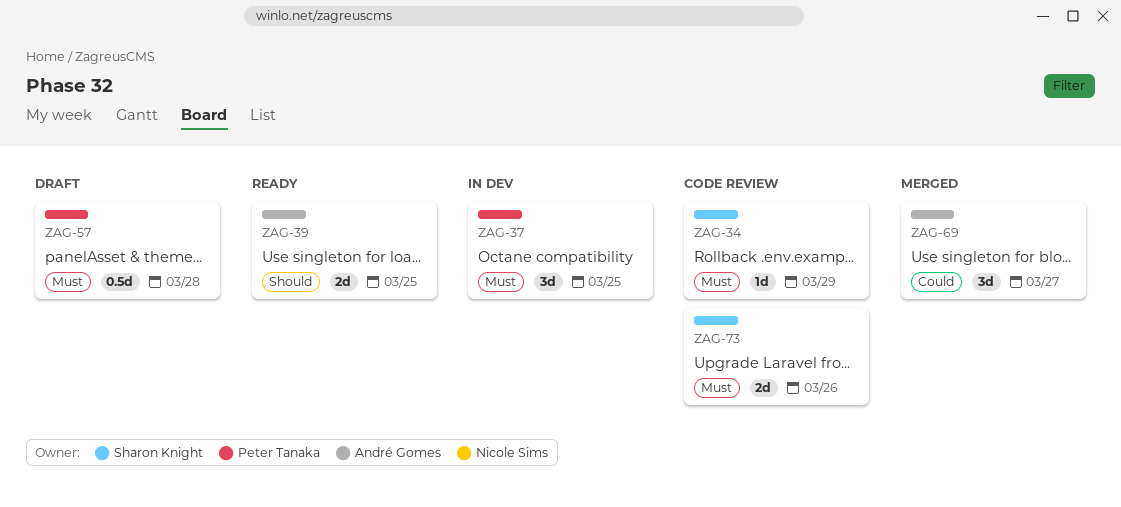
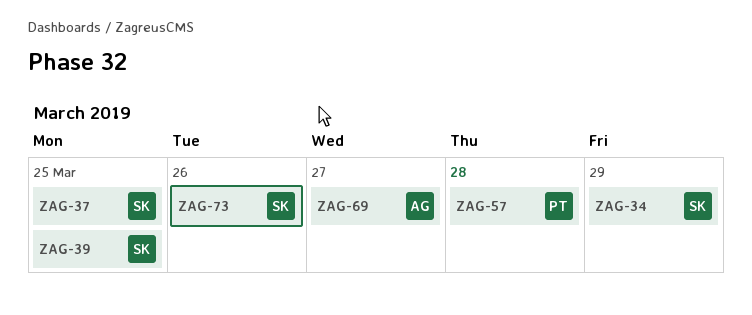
ZAG-37, owner: Peter Tanaka -> Sharon Knight
ZAG-39, owner: André Gomes -> Sharon Knight

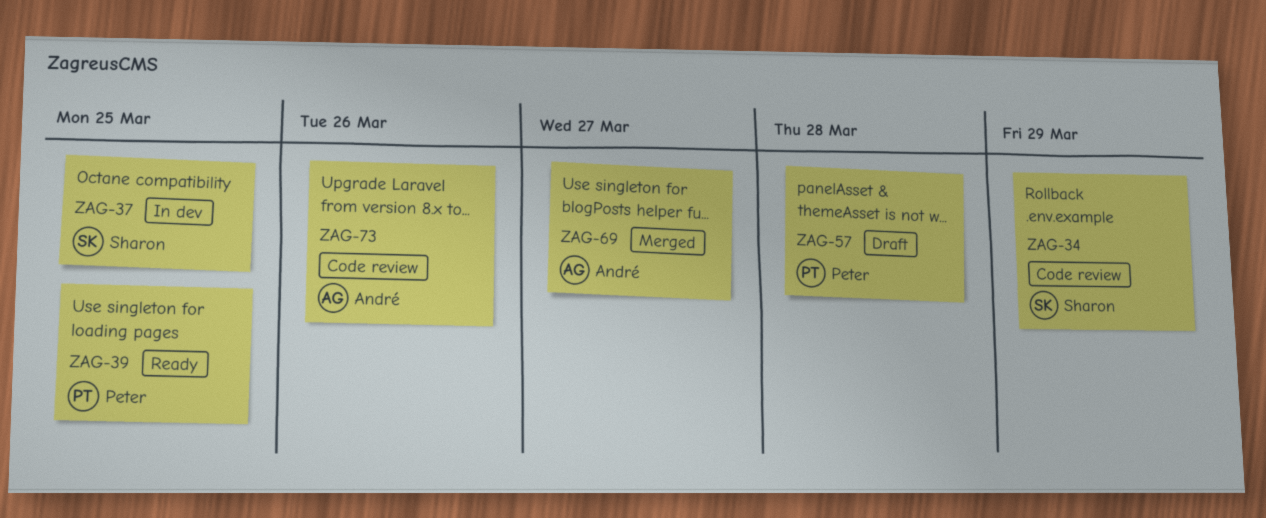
ZAG-39, owner: Sharon -> Peter
ZAG-73, owner: Sharon -> André

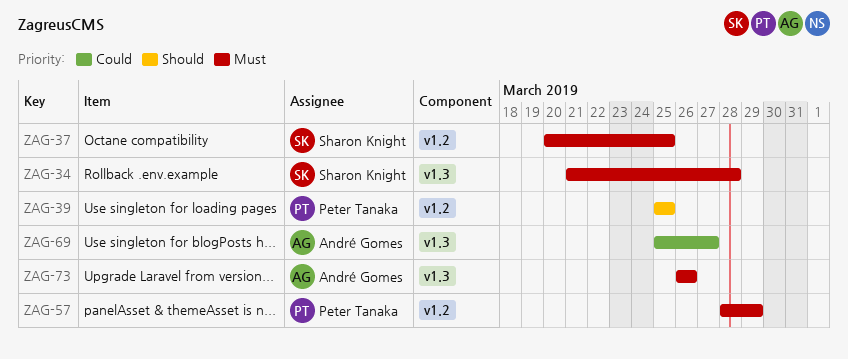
ZAG-34, due: Mar 29 -> Mar 28
ZAG-57, due: Mar 28 -> Mar 29

